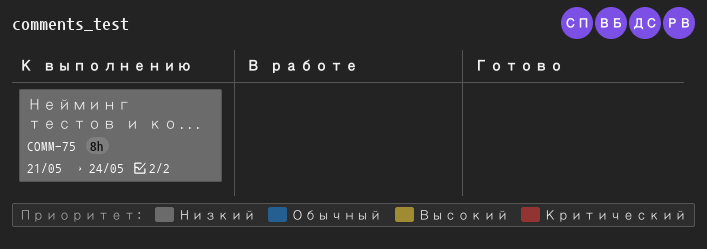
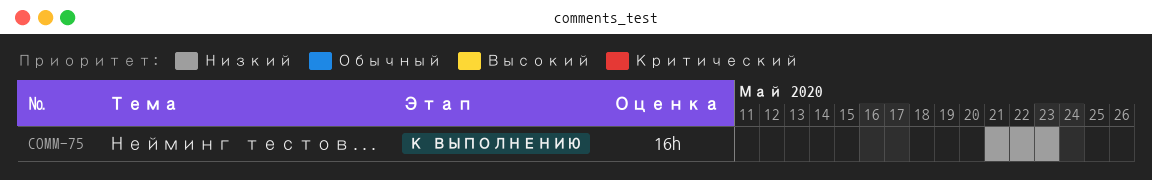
COMM-75, estimate: 8h -> 16h
COMM-75, due: May 24 -> May 23

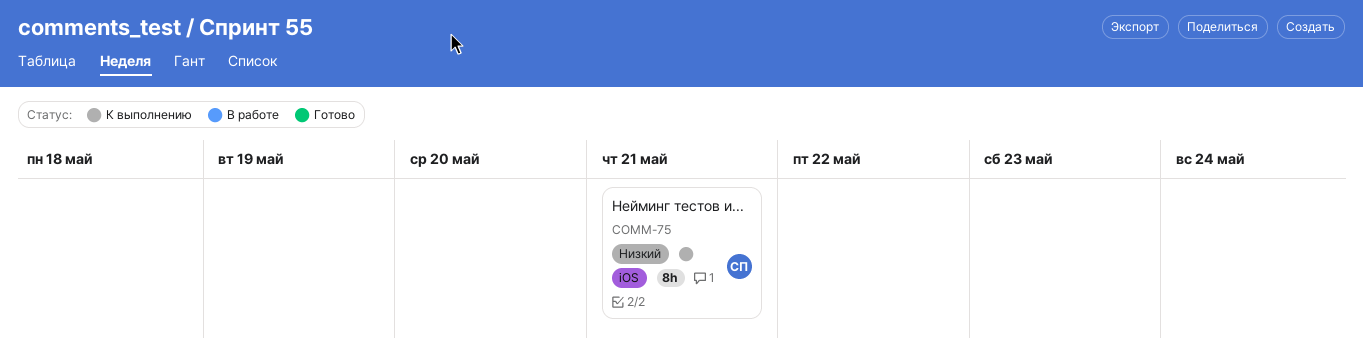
COMM-75, estimate: 16h -> 8h
COMM-75, due: May 23 -> May 21

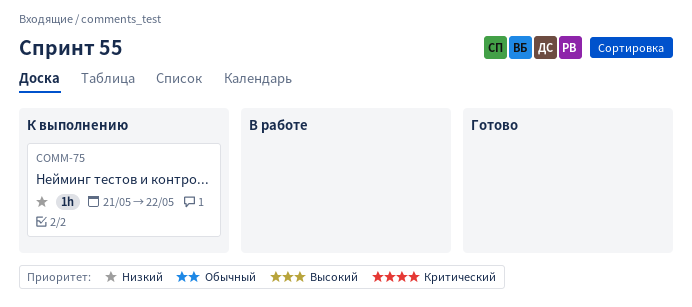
COMM-75, estimate: 8h -> 1h
COMM-75, due: May 21 -> May 22

